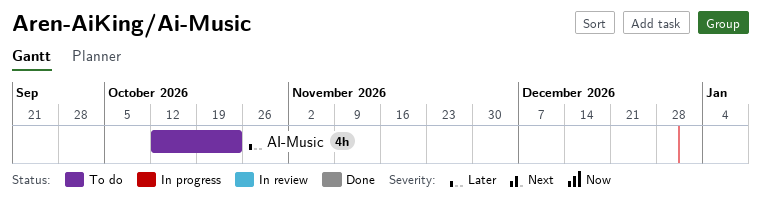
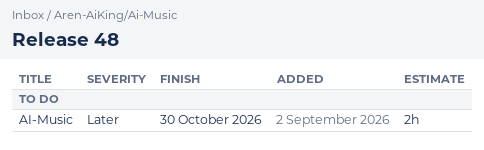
AI-Music, estimate: 4h -> 2h
AI-Music, due: Oct 23 -> Oct 30

